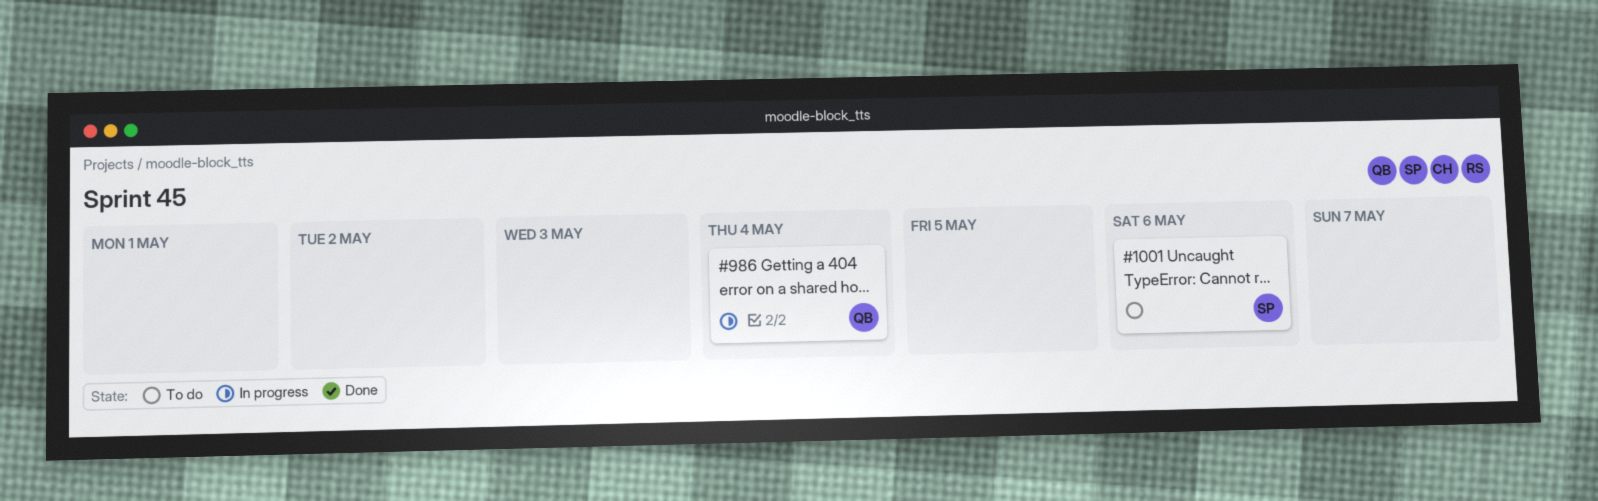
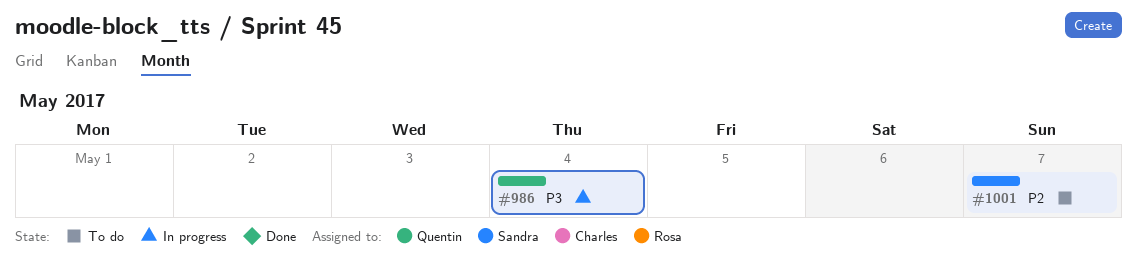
#1001, due: May 6 -> May 7

